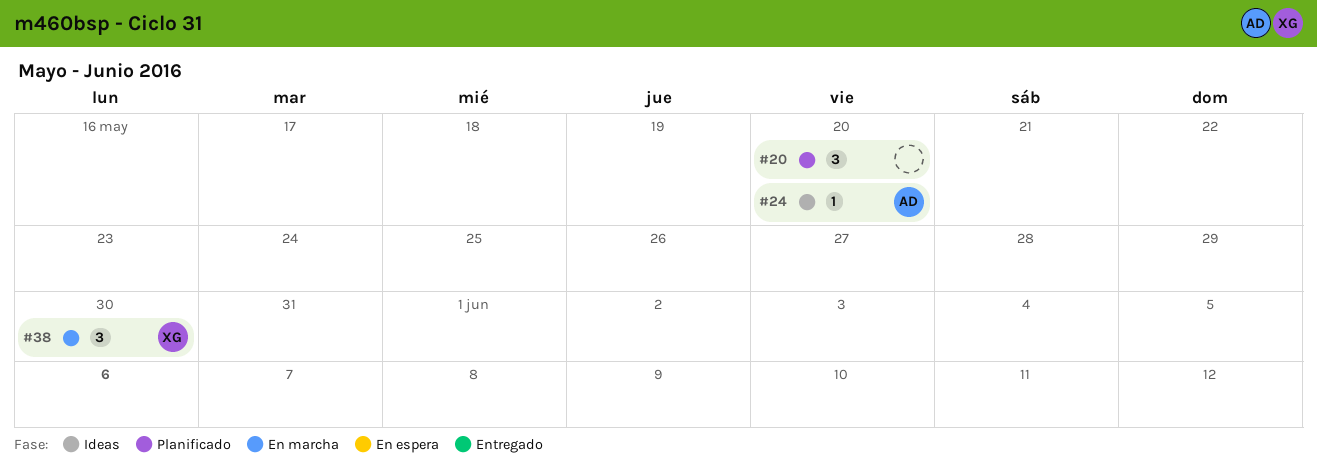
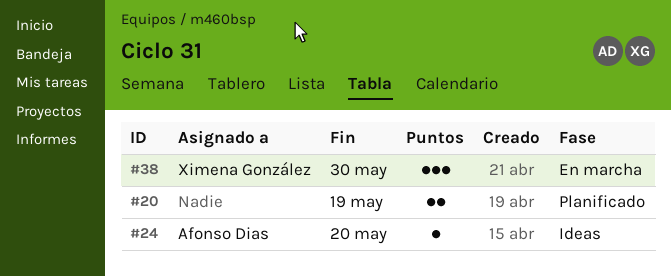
#20, estimate: 3 -> 2
#20, due: May 20 -> May 19

